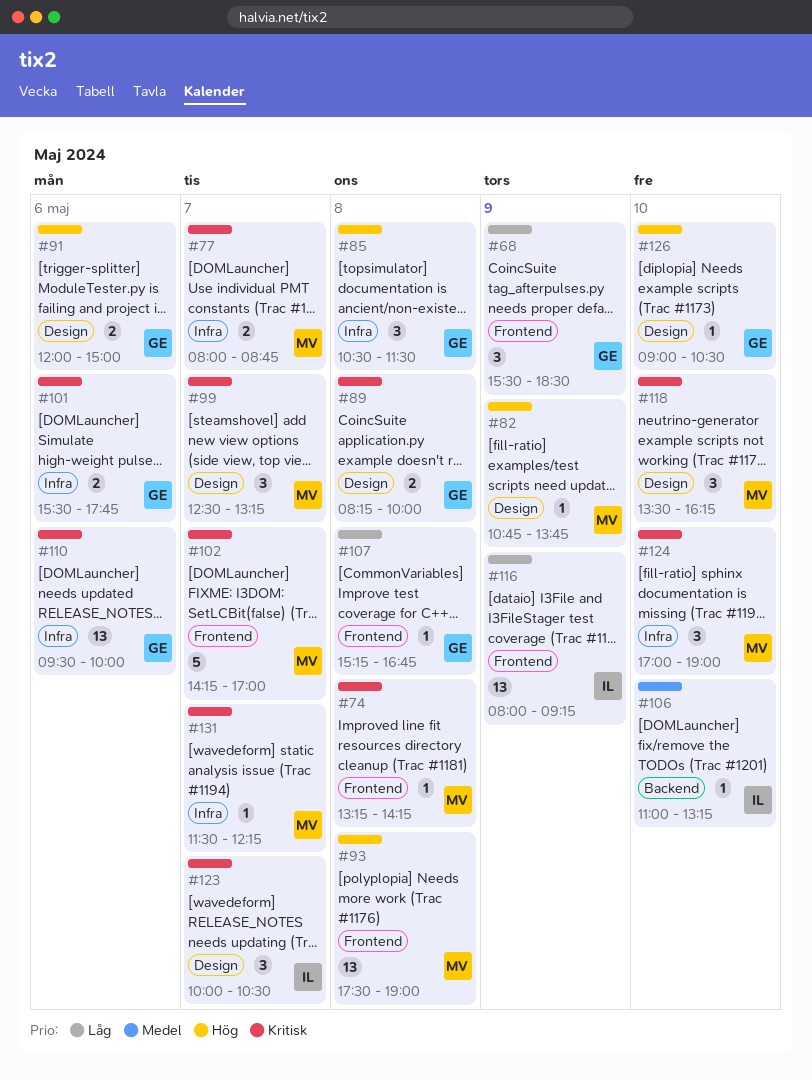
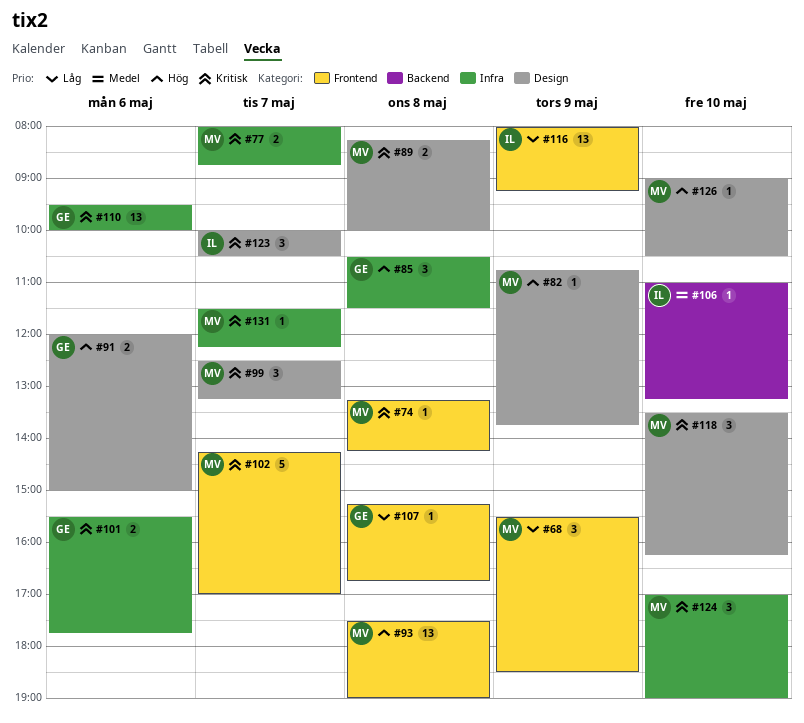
#68, owner: GE -> MV
#89, owner: GE -> MV
#126, owner: GE -> MV

